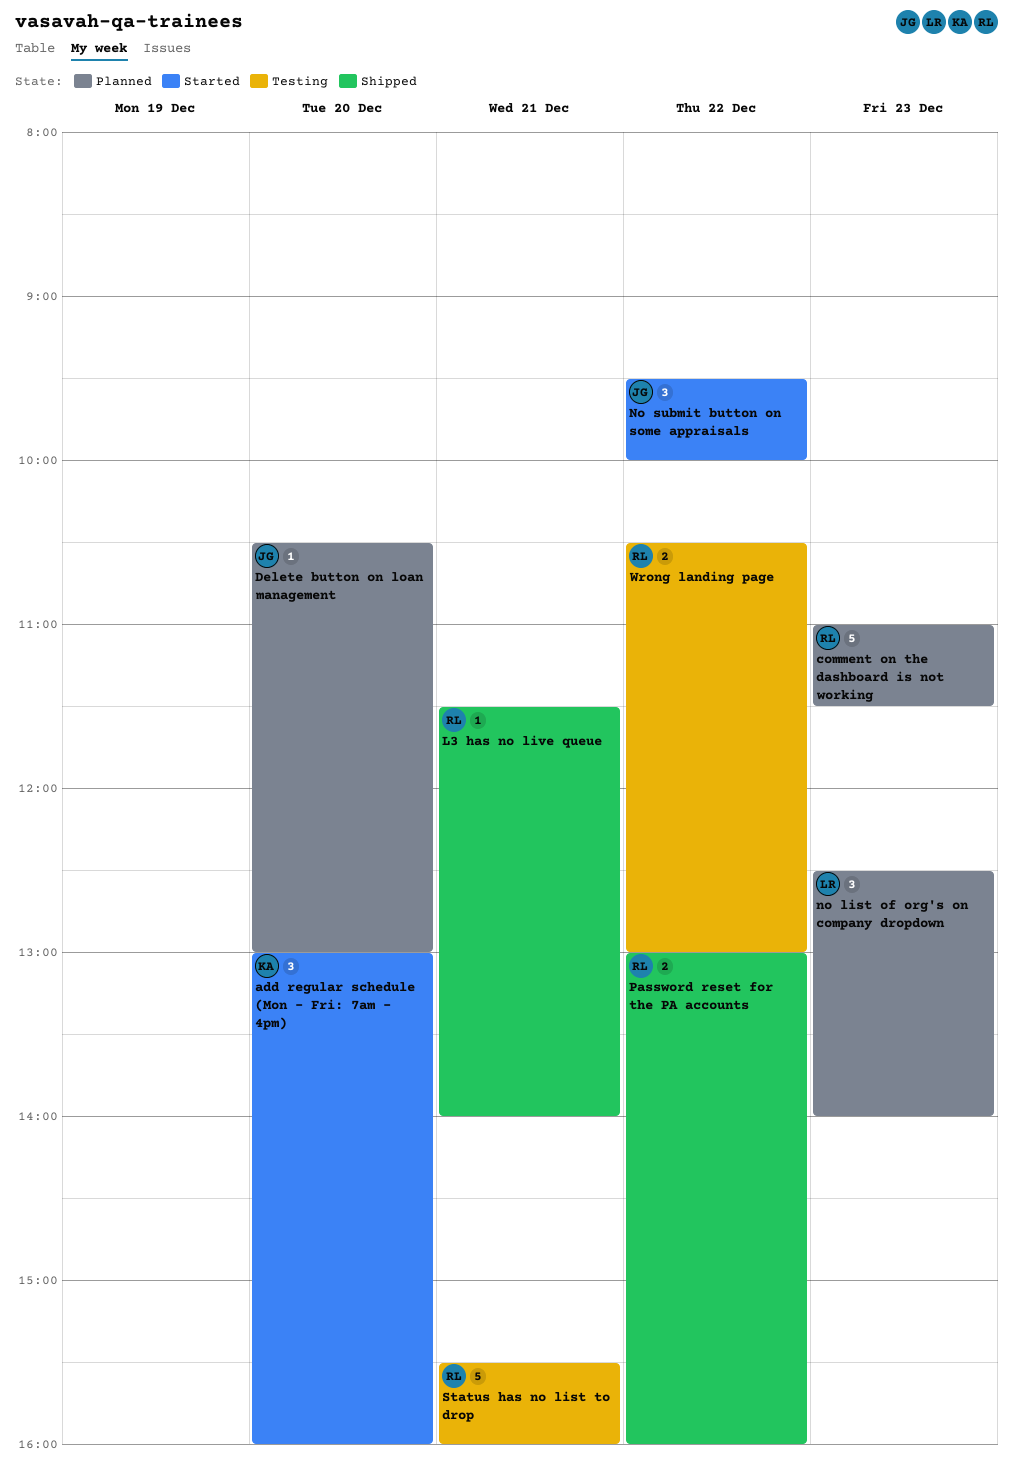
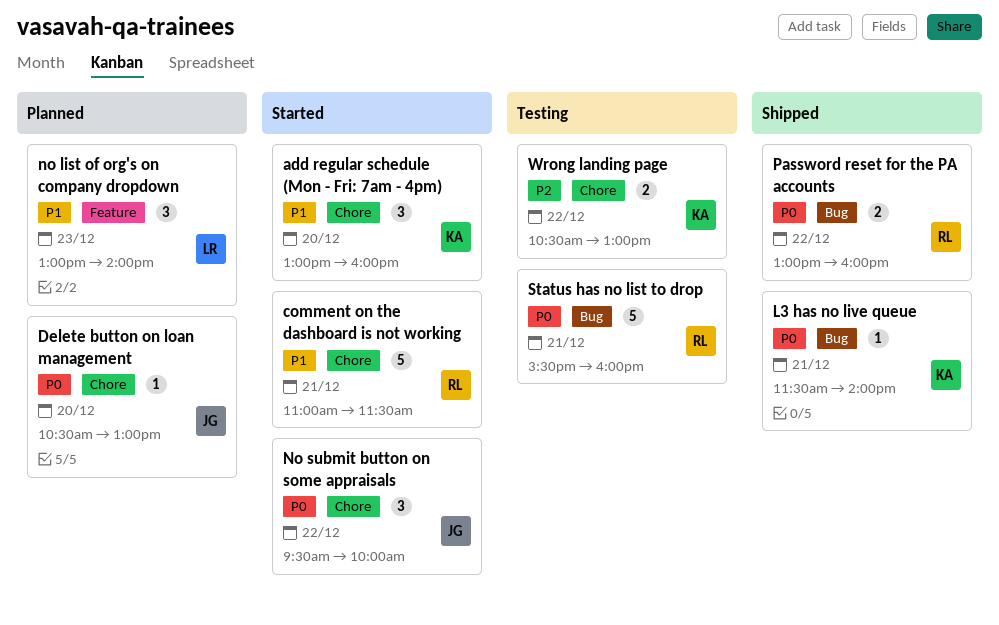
comment on the dashboard is not working, status: Planned -> Started
comment on the dashboard is not working, day: Dec 23 -> Dec 21
L3 has no live queue, owner: RL -> KA
no list of org's on company dropdown, begins: 12:30 -> 13:00
Wrong landing page, owner: RL -> KA

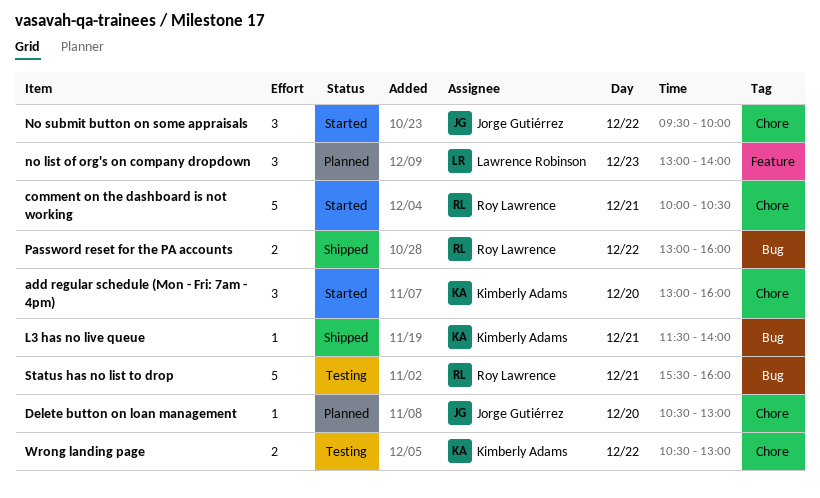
comment on the dashboard is not working, begins: 11:00 -> 10:00
comment on the dashboard is not working, ends: 11:30 -> 10:30

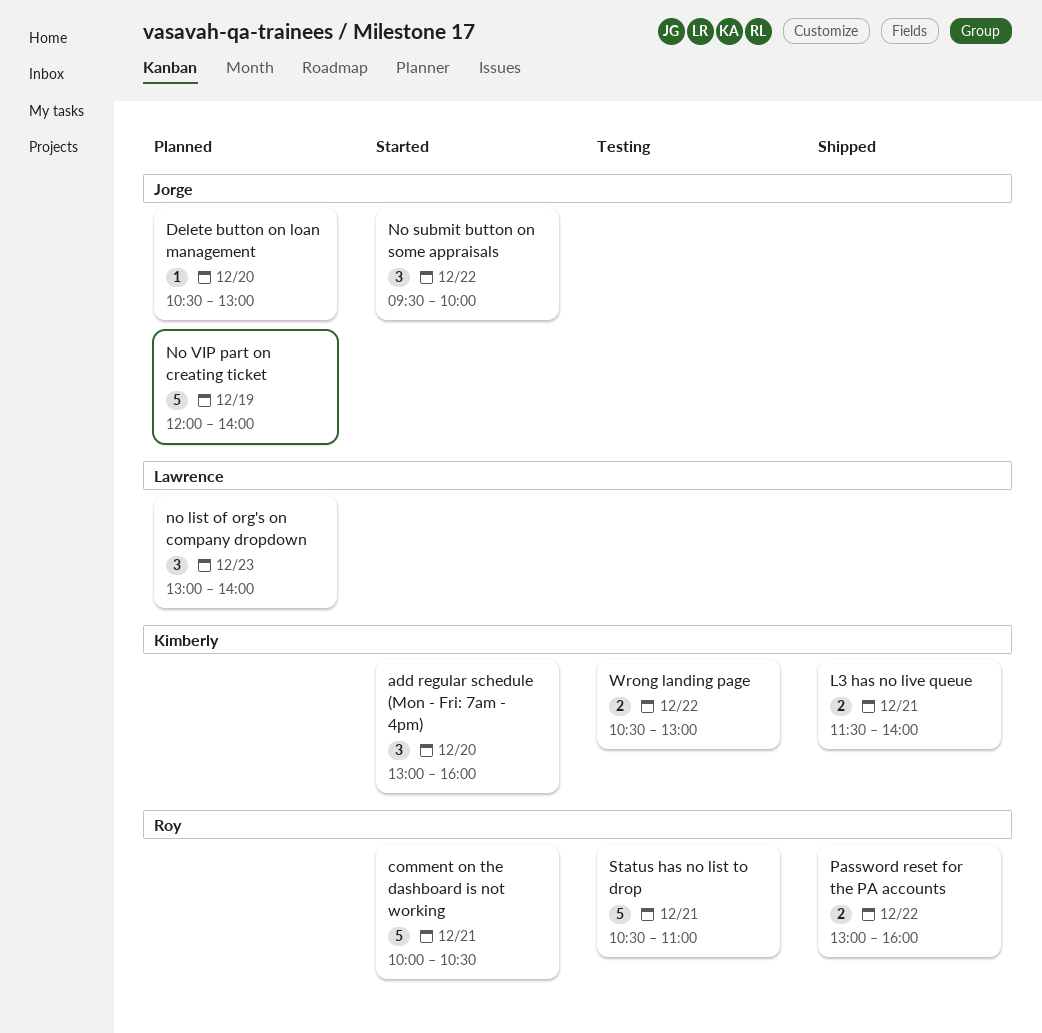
L3 has no live queue, estimate: 1 -> 2
No VIP part on creating ticket: none -> present
Status has no list to drop, begins: 15:30 -> 10:30
Status has no list to drop, ends: 16:00 -> 11:00

